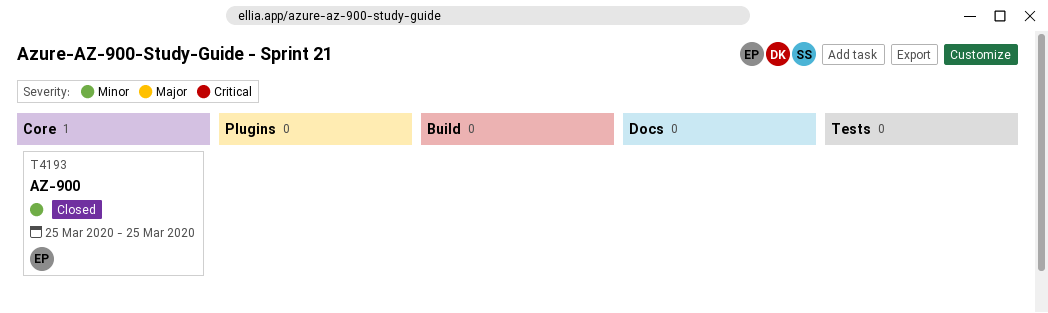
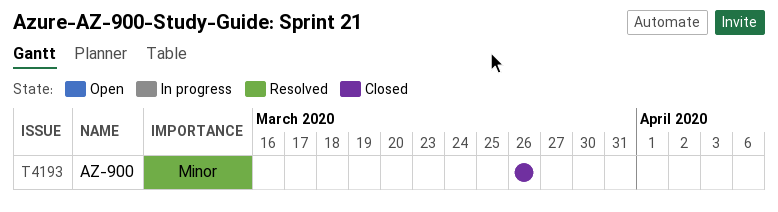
T4193, start: Mar 25 -> Mar 26
T4193, due: Mar 25 -> Mar 26

